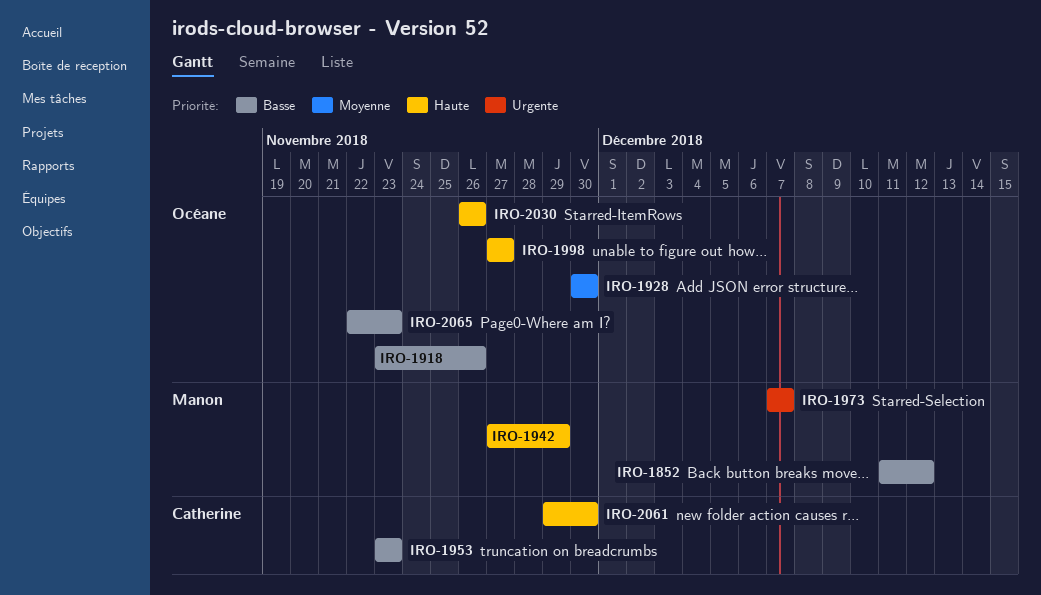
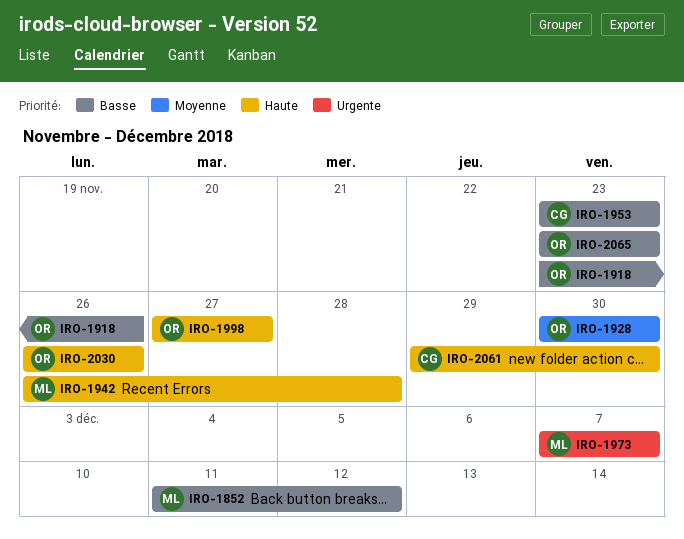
IRO-1942, start: Nov 27 -> Nov 26
IRO-1942, due: Nov 29 -> Nov 28
IRO-2065, start: Nov 22 -> Nov 23

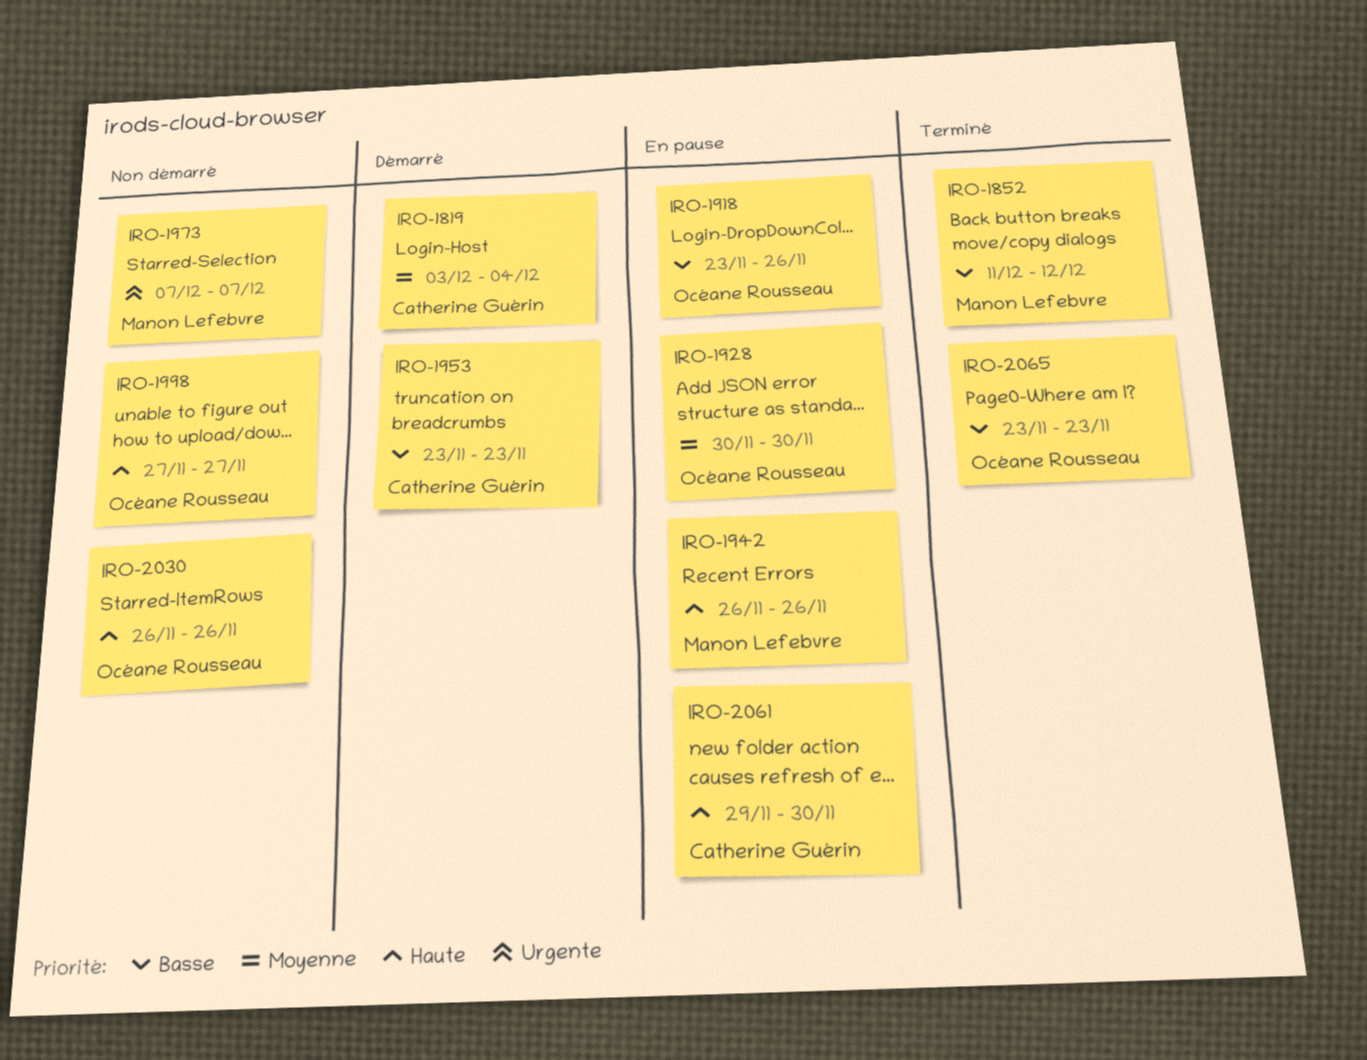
IRO-1819: none -> present
IRO-1942, due: Nov 28 -> Nov 26

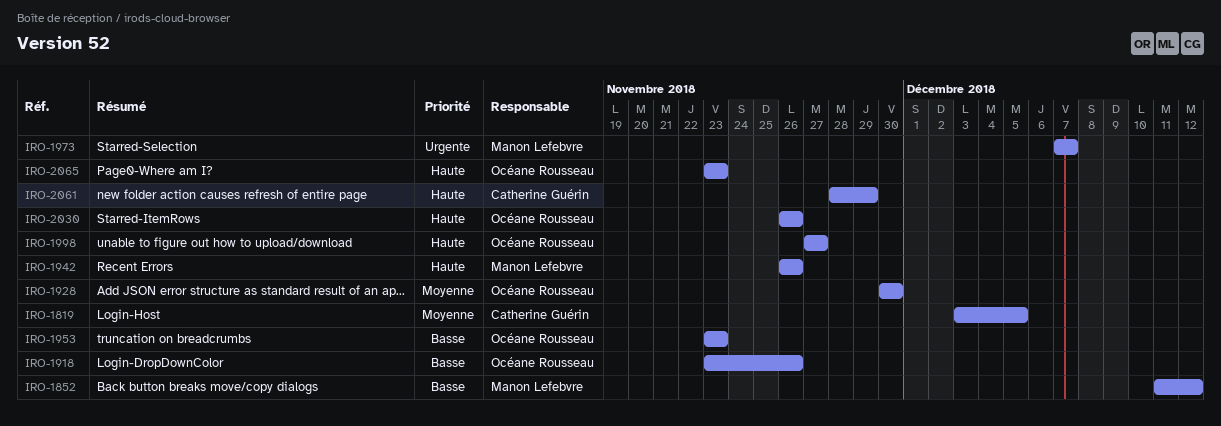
IRO-1819, due: Dec 4 -> Dec 5
IRO-1953, owner: Catherine Guérin -> Océane Rousseau
IRO-2061, start: Nov 29 -> Nov 28
IRO-2061, due: Nov 30 -> Nov 29
IRO-2065, priority: Basse -> Haute

